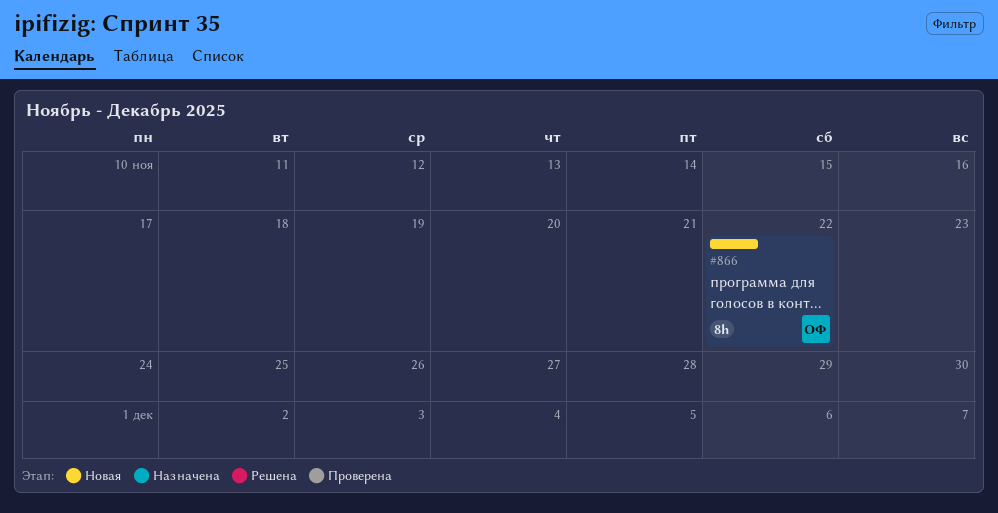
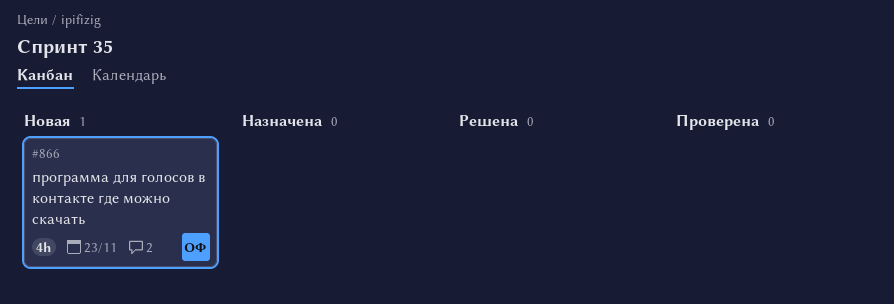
#866, estimate: 8h -> 4h
#866, due: Nov 22 -> Nov 23

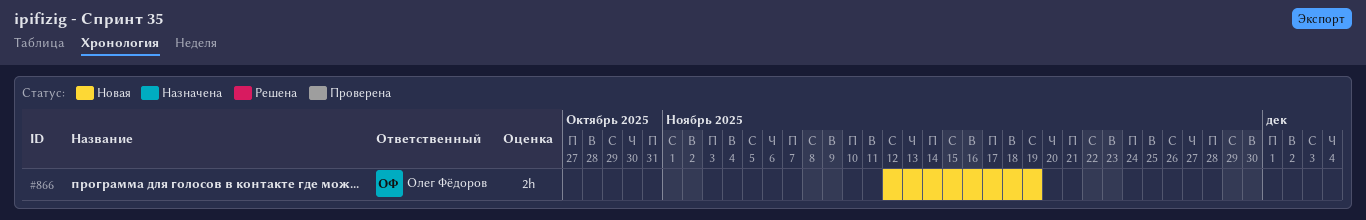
#866, estimate: 4h -> 2h
#866, due: Nov 23 -> Nov 19

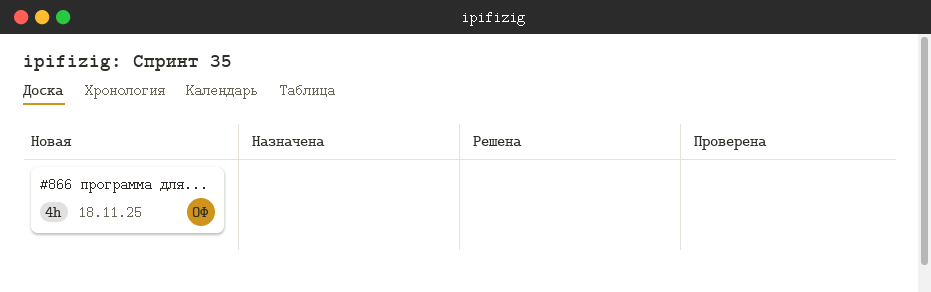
#866, estimate: 2h -> 4h
#866, due: Nov 19 -> Nov 18

